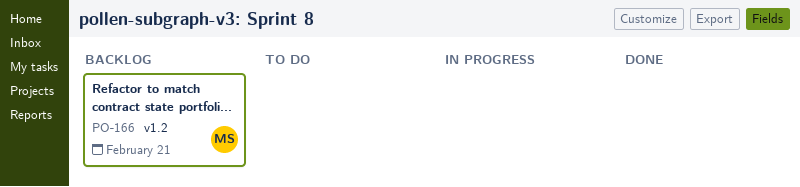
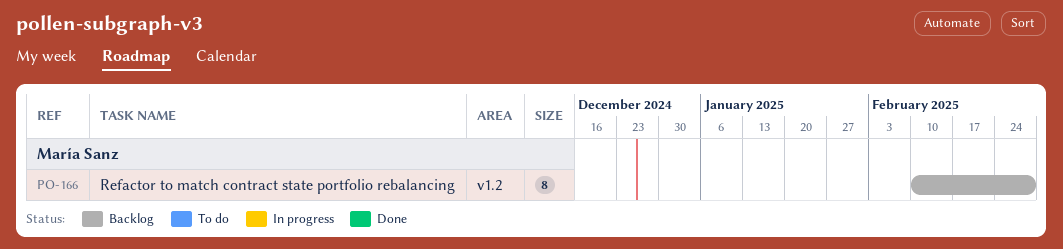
PO-166, due: Feb 21 -> Feb 28

